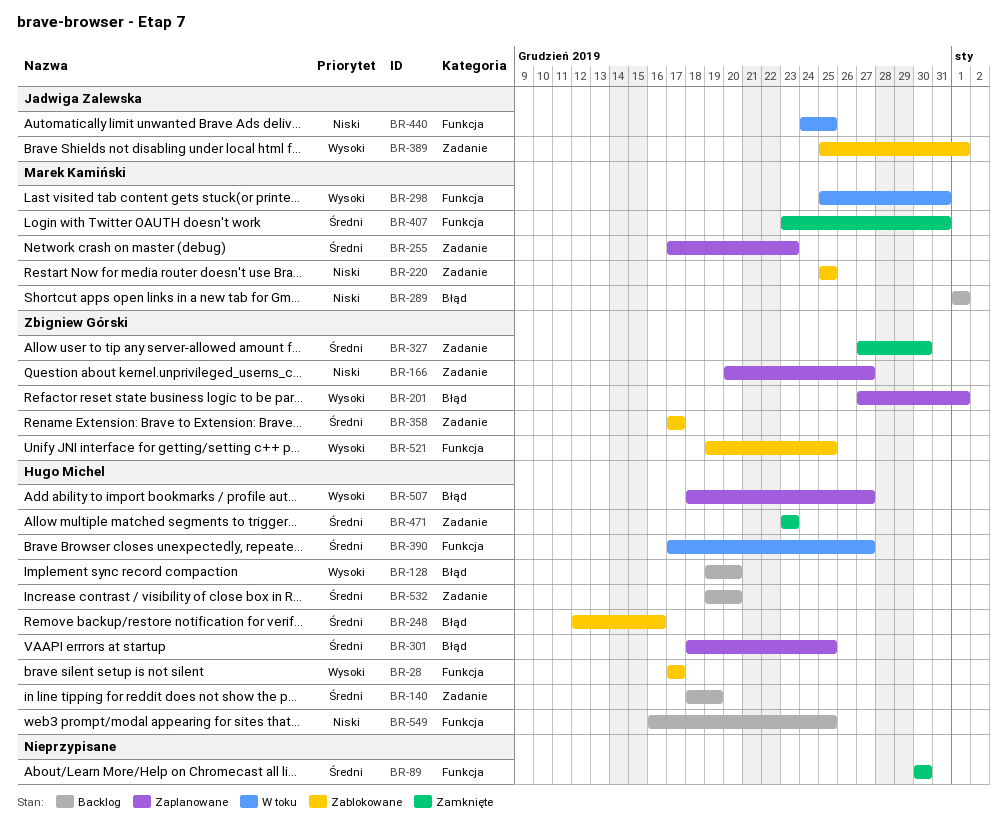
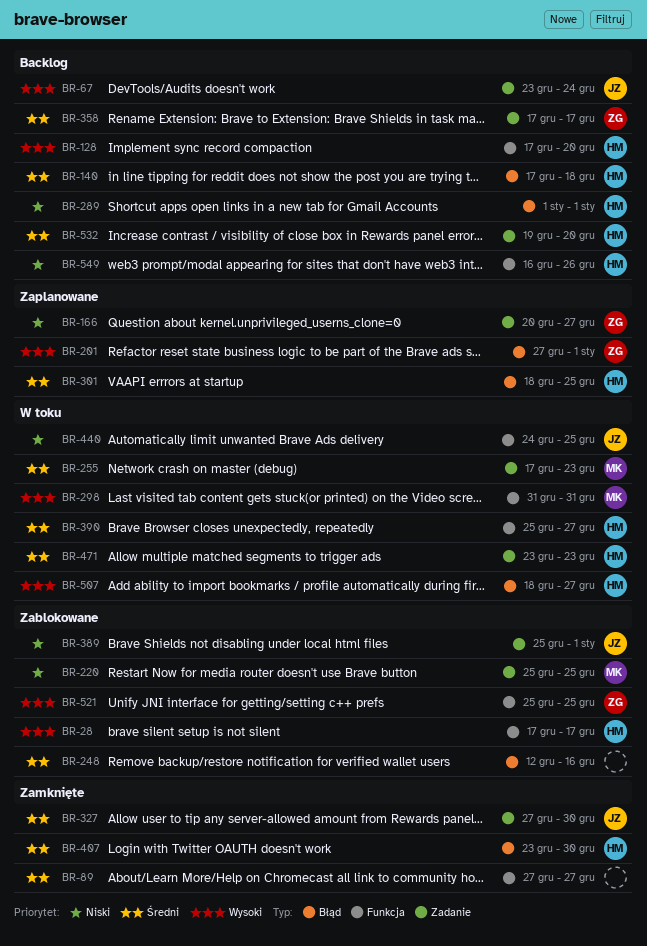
BR-67: none -> present
BR-89, start: Dec 30 -> Dec 27
BR-89, due: Dec 30 -> Dec 27
BR-128, label: Błąd -> Funkcja
BR-128, start: Dec 19 -> Dec 17
BR-140, label: Zadanie -> Błąd
BR-140, start: Dec 18 -> Dec 17
BR-140, due: Dec 19 -> Dec 18
BR-248, owner: Hugo Michel -> none
BR-255, status: Zaplanowane -> W toku
BR-289, owner: Marek Kamiński -> Hugo Michel
BR-298, start: Dec 25 -> Dec 31
BR-327, owner: Zbigniew Górski -> Jadwiga Zalewska
BR-358, status: Zablokowane -> Backlog
BR-389, priority: Wysoki -> Niski
BR-390, start: Dec 17 -> Dec 25
BR-407, owner: Marek Kamiński -> Hugo Michel
BR-407, label: Funkcja -> Błąd
BR-407, due: Dec 31 -> Dec 30
BR-471, status: Zamknięte -> W toku
BR-507, status: Zaplanowane -> W toku
BR-521, start: Dec 19 -> Dec 25
BR-549, due: Dec 25 -> Dec 26

